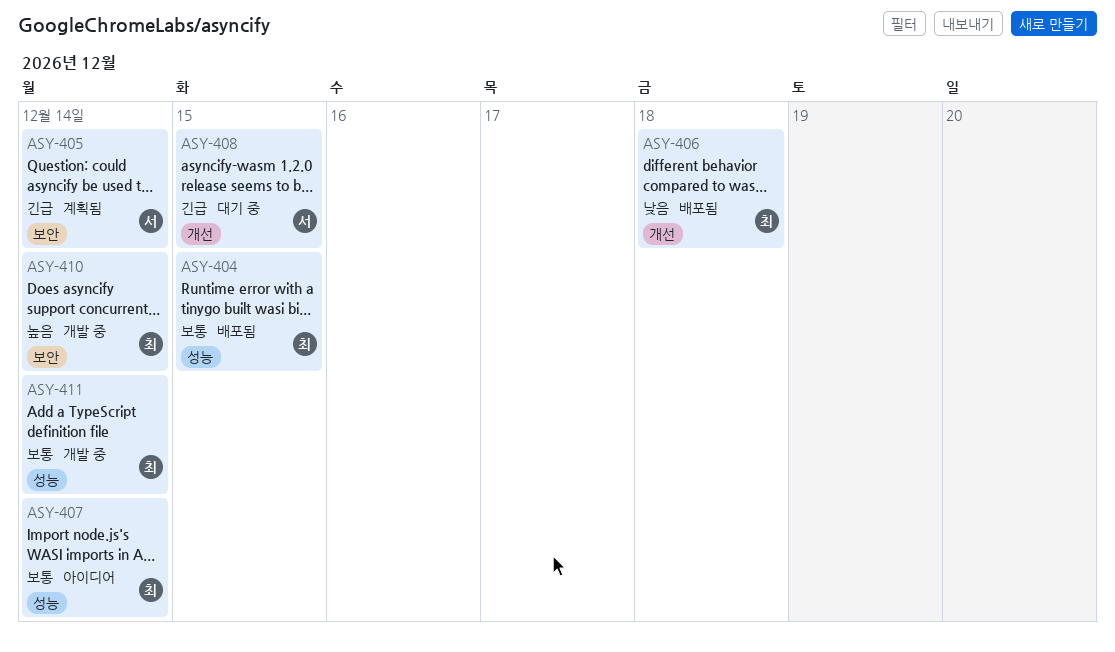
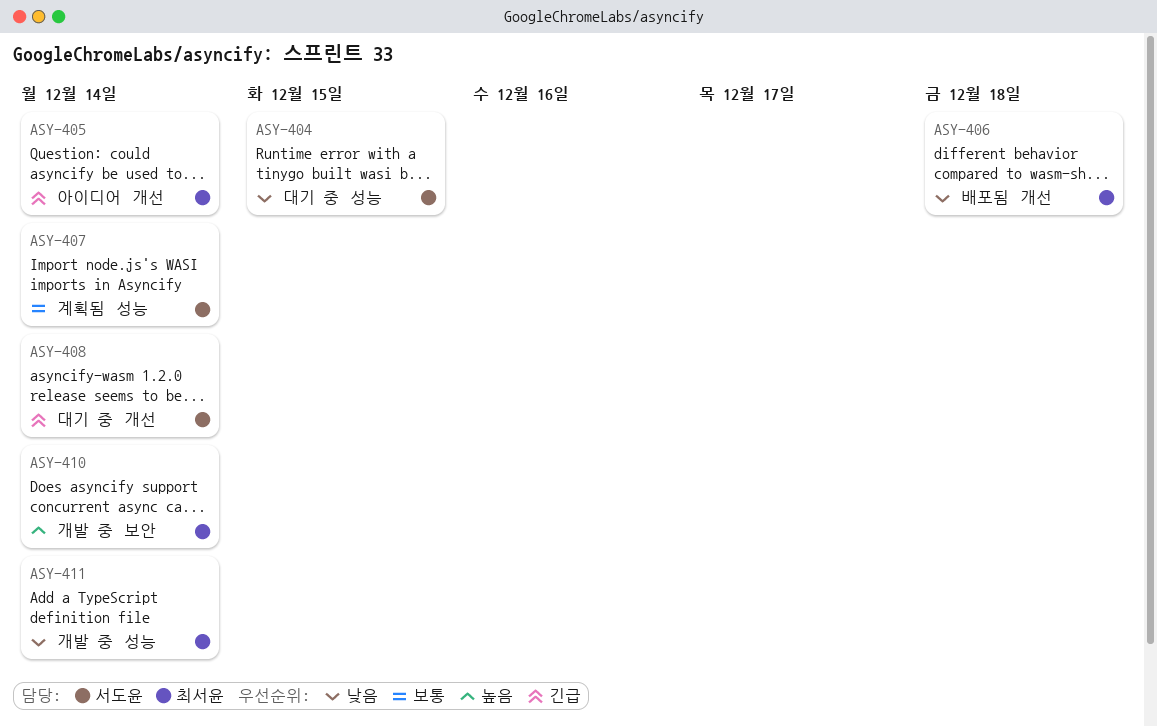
ASY-404, status: 배포됨 -> 대기 중
ASY-404, owner: 최서윤 -> 서도윤
ASY-404, priority: 보통 -> 낮음
ASY-405, status: 계획됨 -> 아이디어
ASY-405, owner: 서도윤 -> 최서윤
ASY-405, label: 보안 -> 개선
ASY-407, status: 아이디어 -> 계획됨
ASY-407, owner: 최서윤 -> 서도윤
ASY-408, due: Dec 15 -> Dec 14
ASY-411, priority: 보통 -> 낮음

